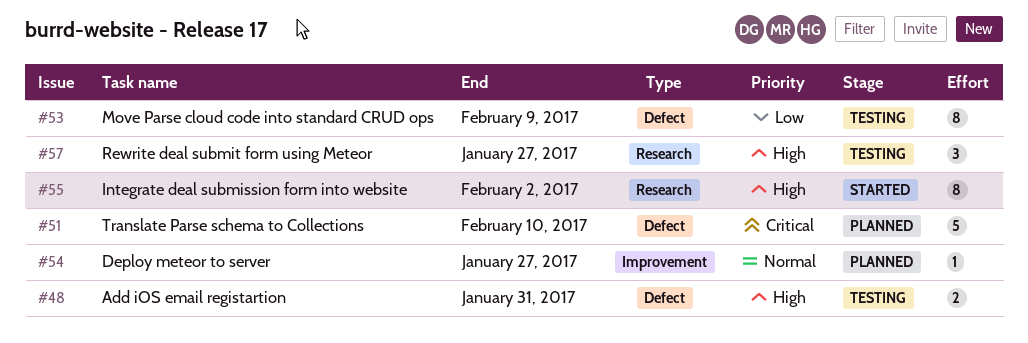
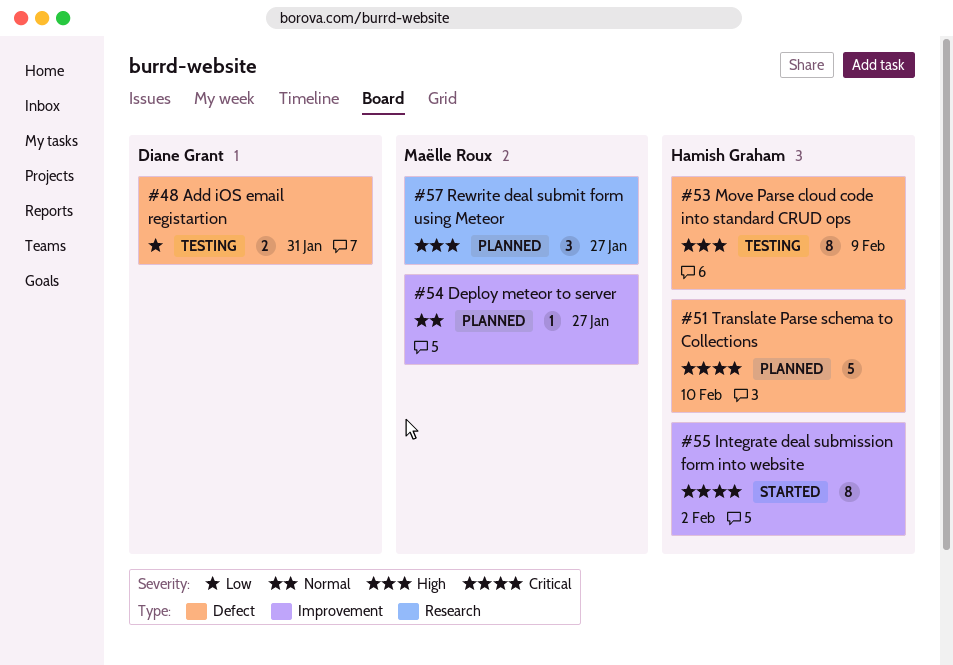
#48, priority: High -> Low
#53, priority: Low -> High
#55, priority: High -> Critical
#55, label: Research -> Improvement
#57, status: Testing -> Planned

